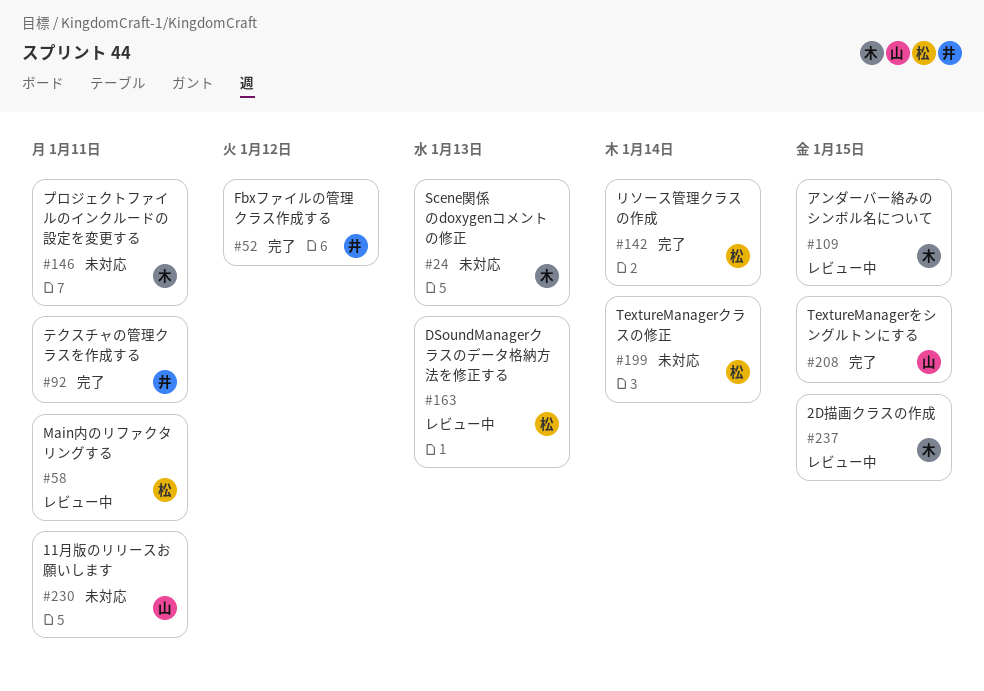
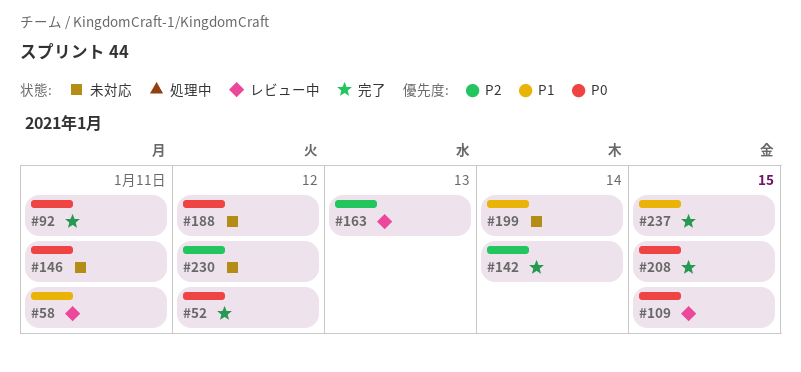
#24: present -> none
#188: none -> present
#230, due: Jan 11 -> Jan 12
#237, status: レビュー中 -> 完了

